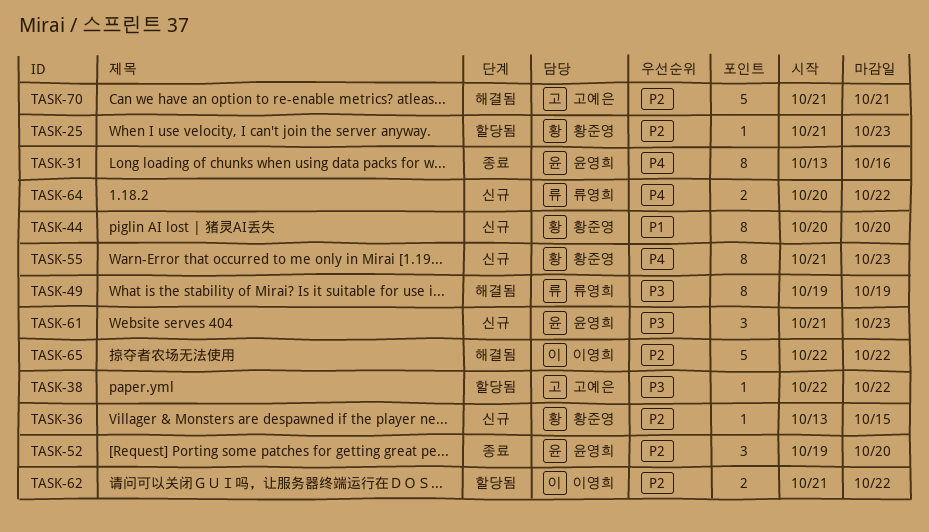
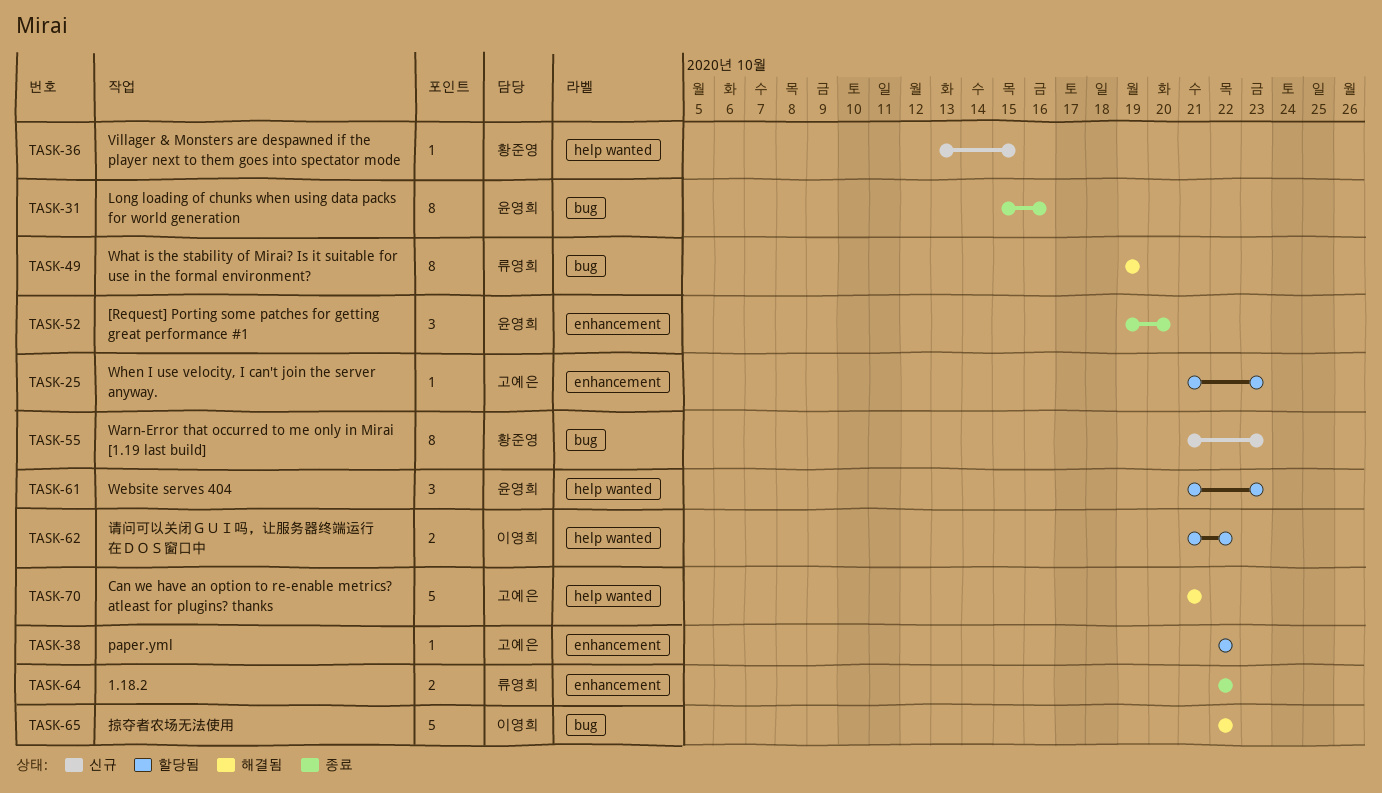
TASK-25, owner: 황준영 -> 고예은
TASK-31, start: Oct 13 -> Oct 15
TASK-44: present -> none
TASK-61, status: 신규 -> 할당됨
TASK-64, status: 신규 -> 종료
TASK-64, start: Oct 20 -> Oct 22

